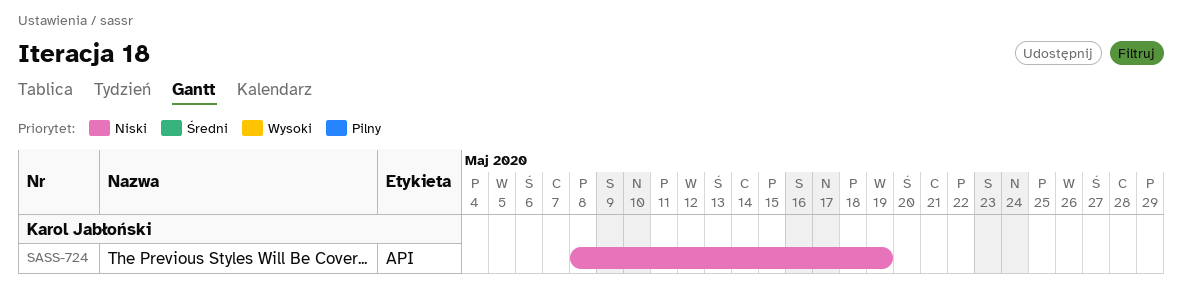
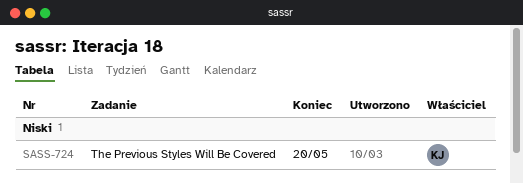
SASS-724, due: May 19 -> May 20

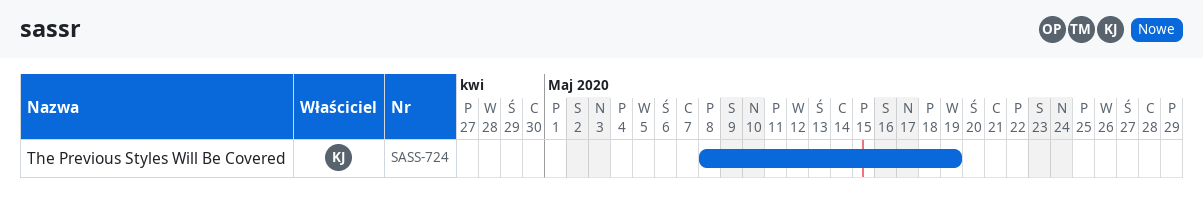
SASS-724, due: May 20 -> May 19

